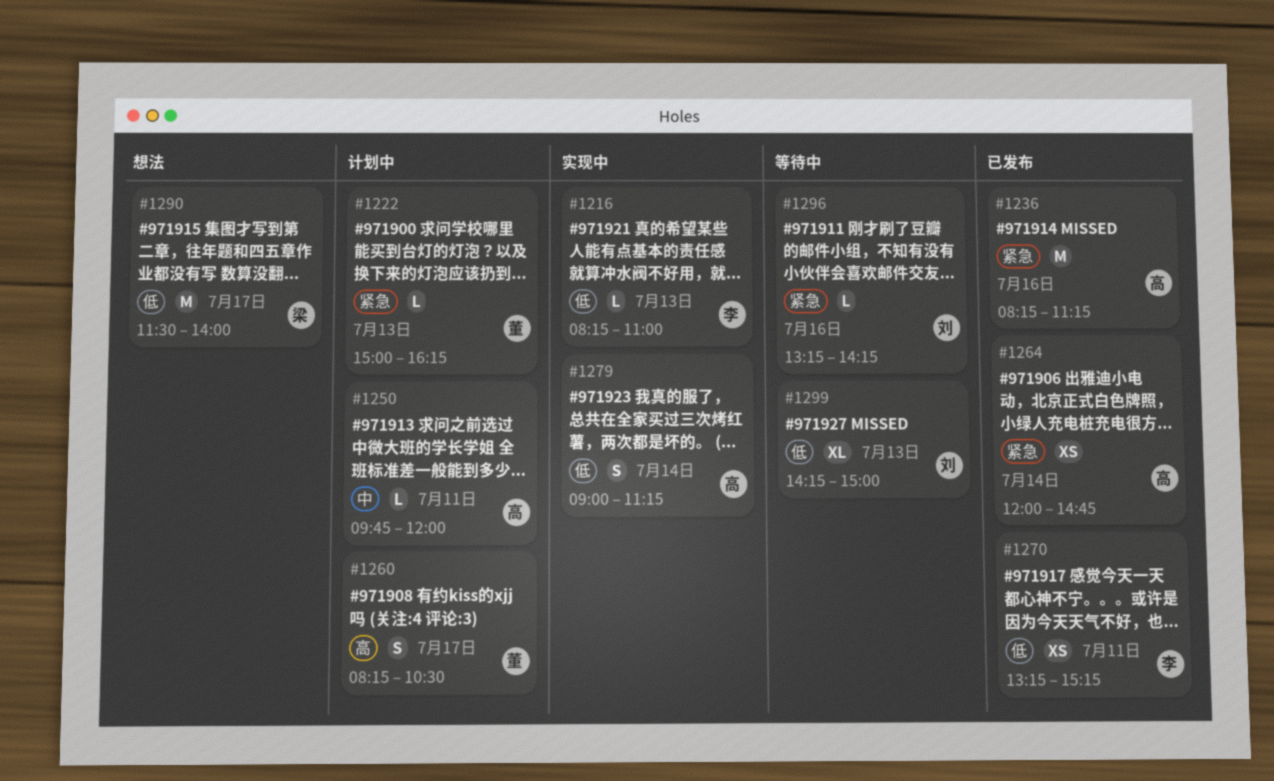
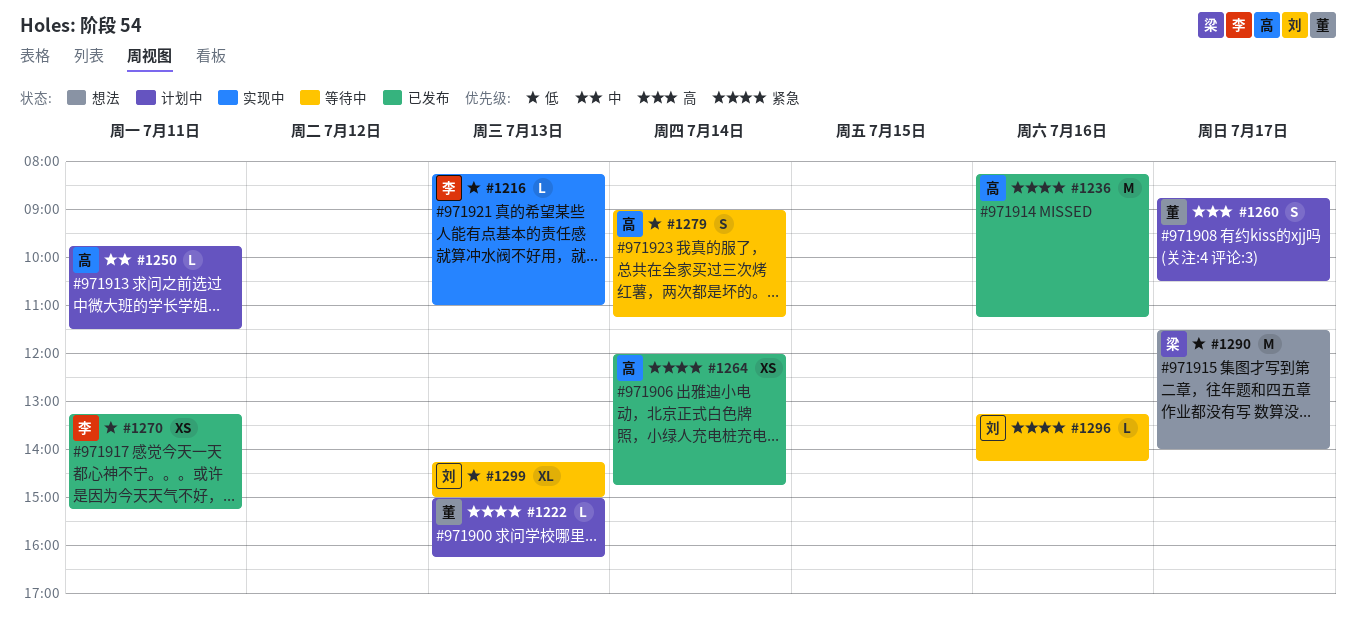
#1250, ends: 12:00 -> 11:30
#1260, begins: 08:15 -> 08:45
#1279, status: 实现中 -> 等待中

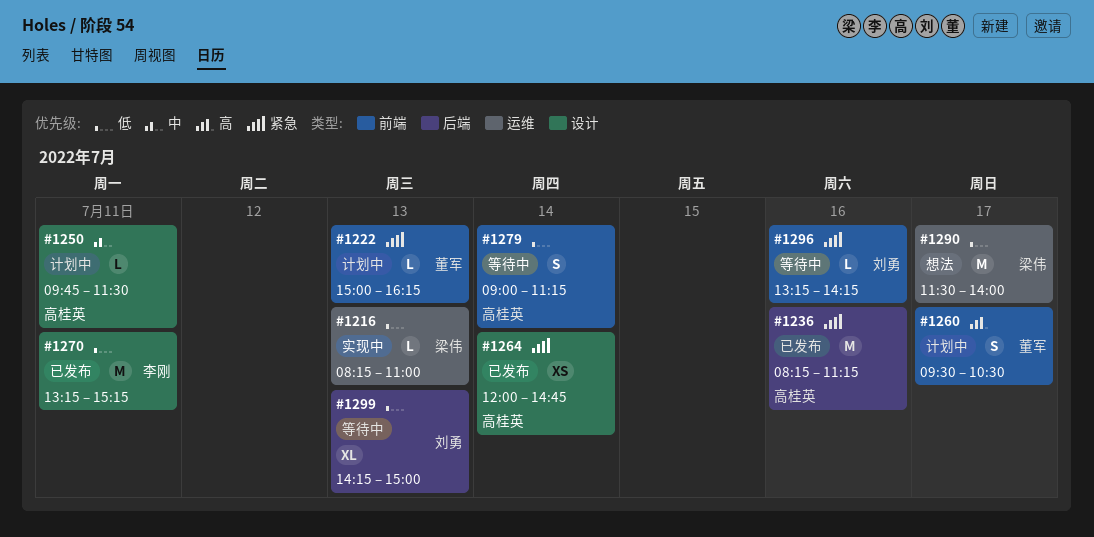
#1216, owner: 李刚 -> 梁伟
#1260, begins: 08:45 -> 09:30
#1270, estimate: XS -> M

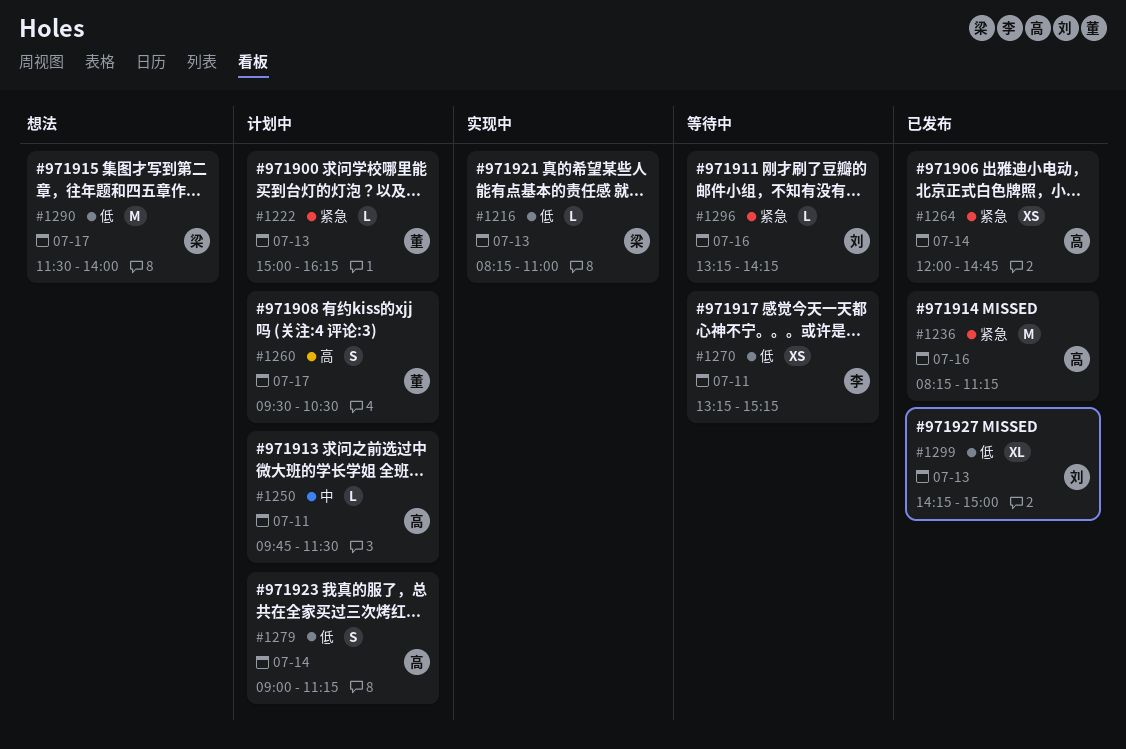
#1270, status: 已发布 -> 等待中
#1270, estimate: M -> XS
#1279, status: 等待中 -> 计划中
#1299, status: 等待中 -> 已发布

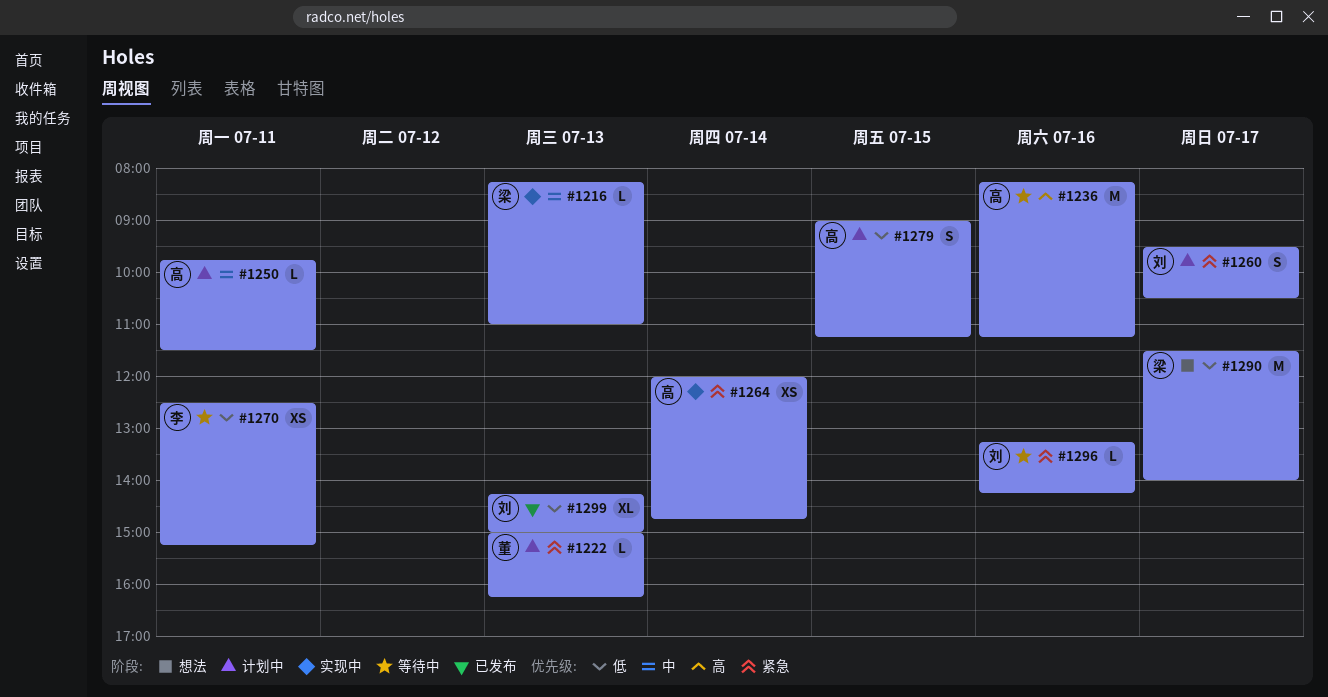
#1216, priority: 低 -> 中
#1236, status: 已发布 -> 等待中
#1236, priority: 紧急 -> 高
#1260, owner: 董 -> 刘
#1260, priority: 高 -> 紧急
#1264, status: 已发布 -> 实现中
#1270, begins: 13:15 -> 12:30
#1279, day: Jul 14 -> Jul 15

